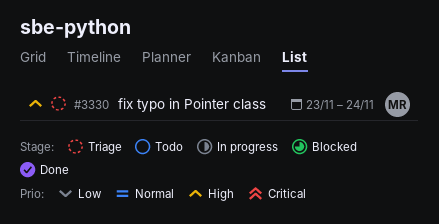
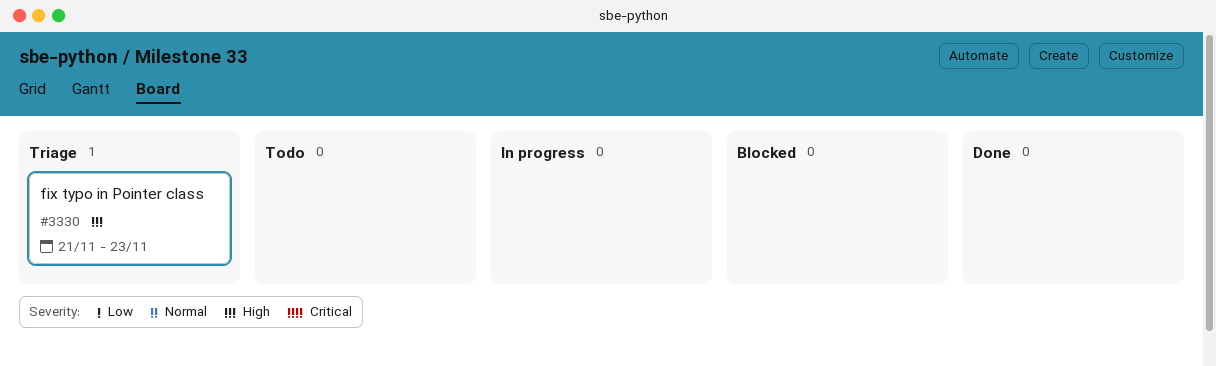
#3330, start: Nov 23 -> Nov 21
#3330, due: Nov 24 -> Nov 23

